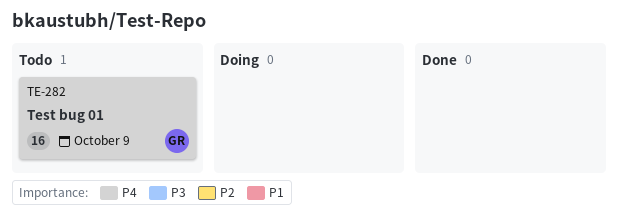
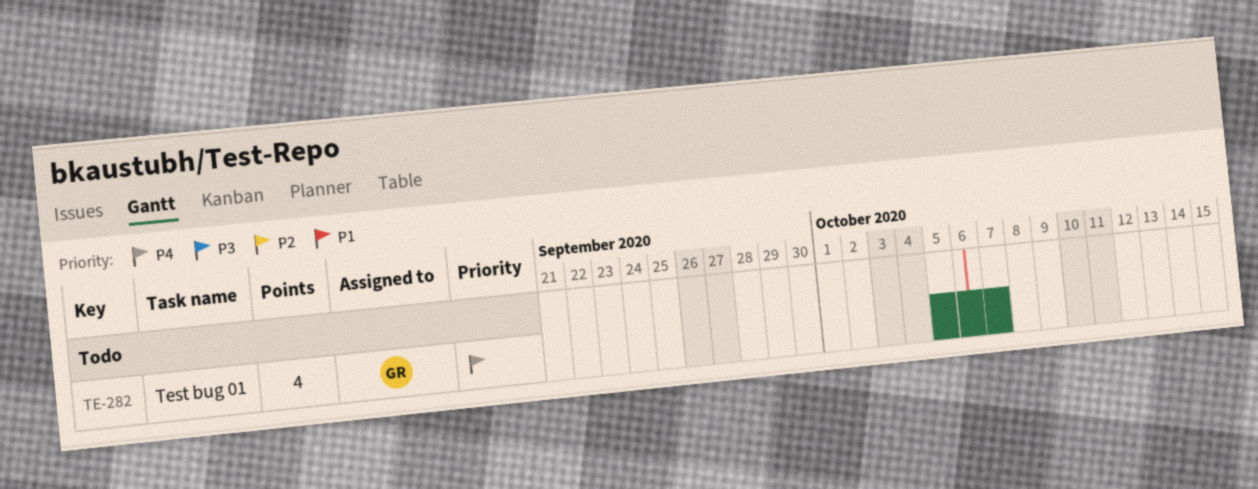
TE-282, estimate: 16 -> 4
TE-282, due: Oct 9 -> Oct 7

